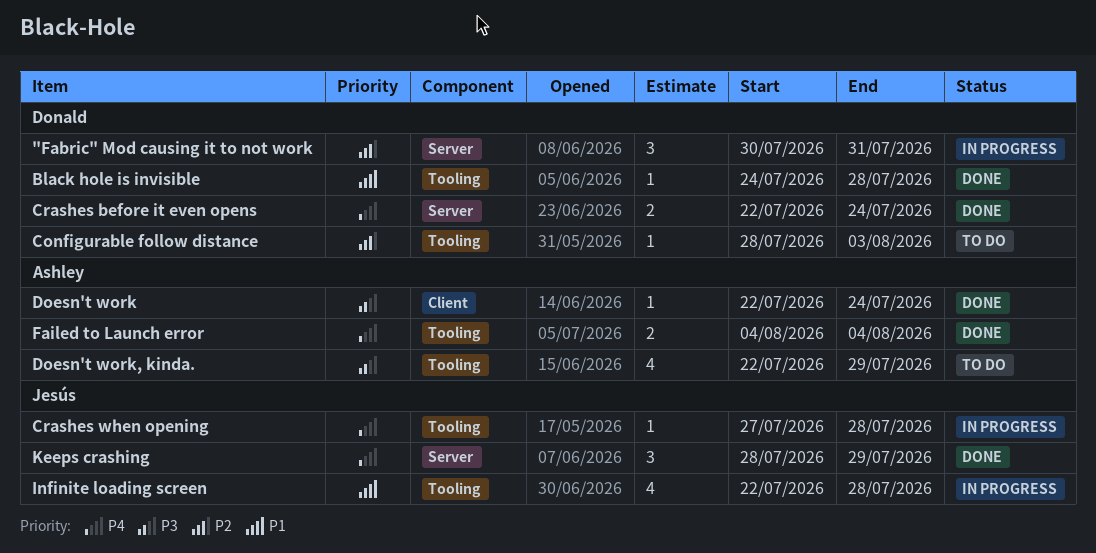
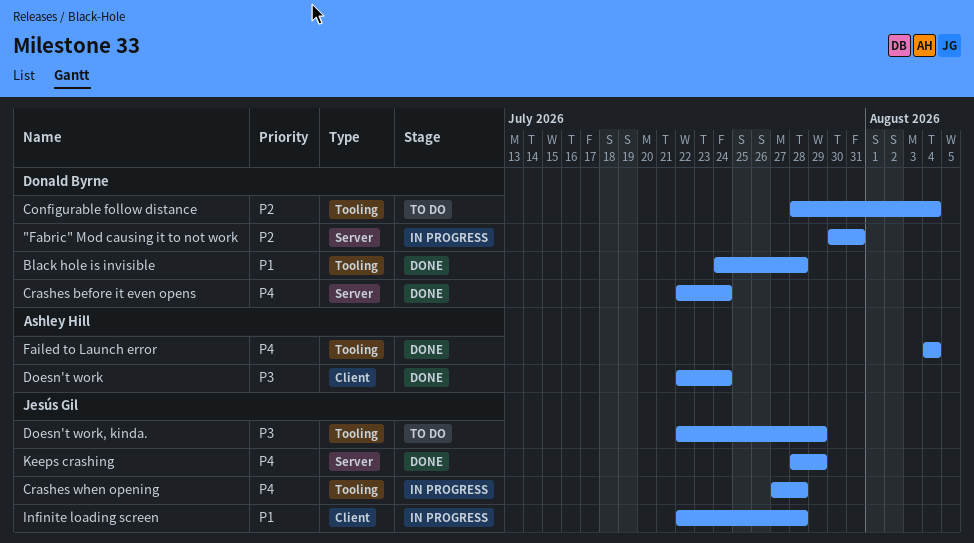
Configurable follow distance, due: Aug 3 -> Aug 4
Doesn't work, kinda., owner: Ashley Hill -> Jesús Gil
Infinite loading screen, label: Tooling -> Client

